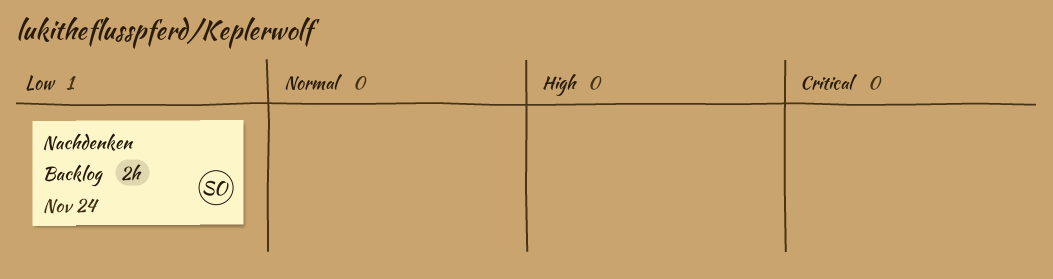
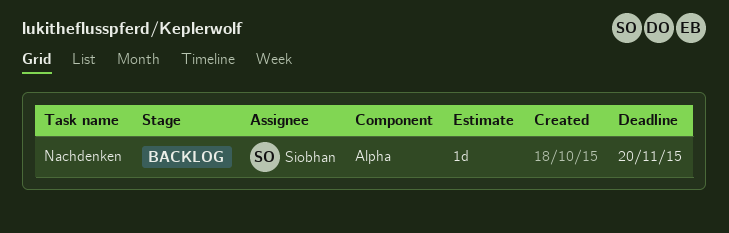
Nachdenken, estimate: 2h -> 1d
Nachdenken, due: Nov 24 -> Nov 20

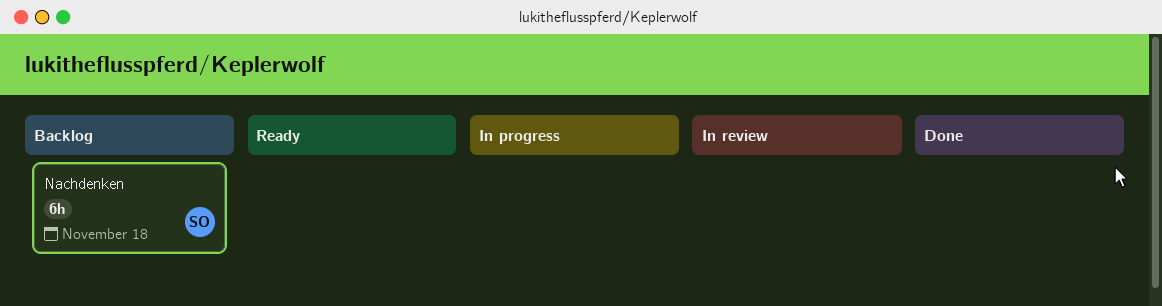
Nachdenken, estimate: 1d -> 6h
Nachdenken, due: Nov 20 -> Nov 18

